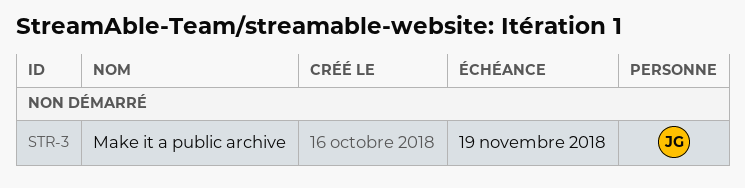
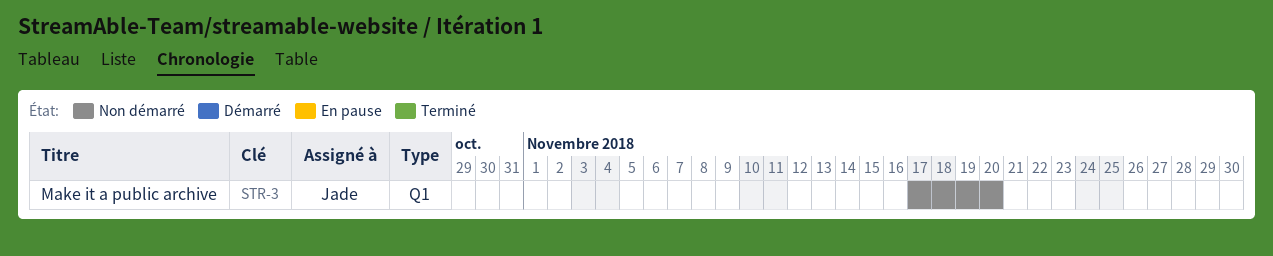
STR-3, due: Nov 19 -> Nov 20

